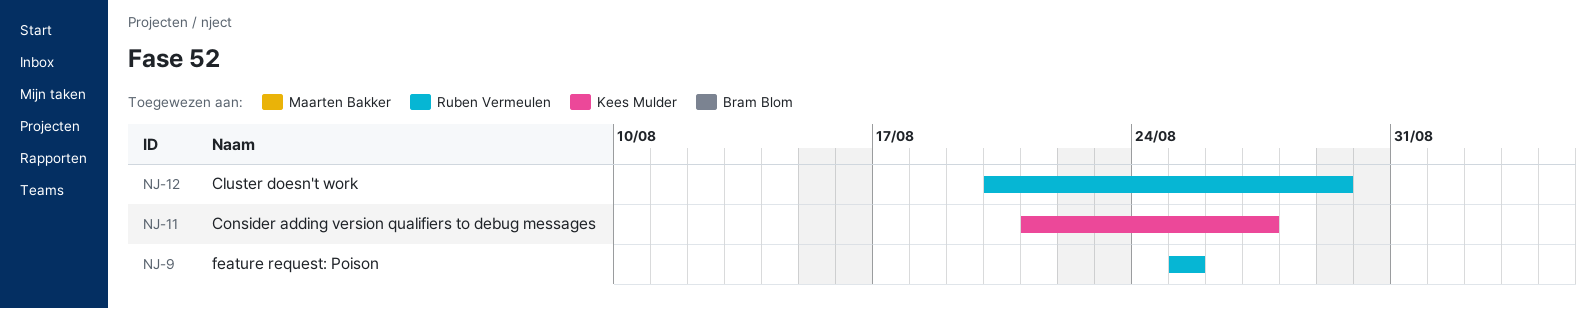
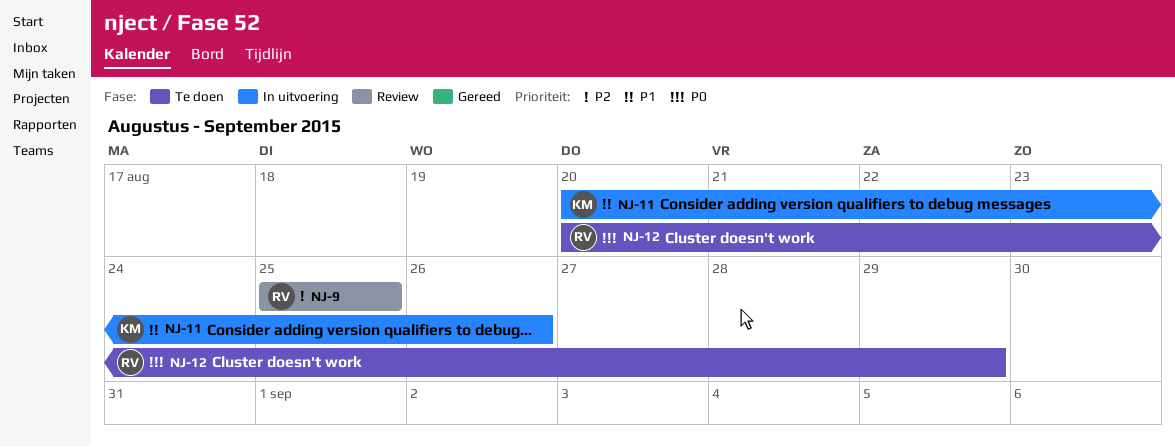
NJ-11, start: Aug 21 -> Aug 20
NJ-11, due: Aug 27 -> Aug 26

